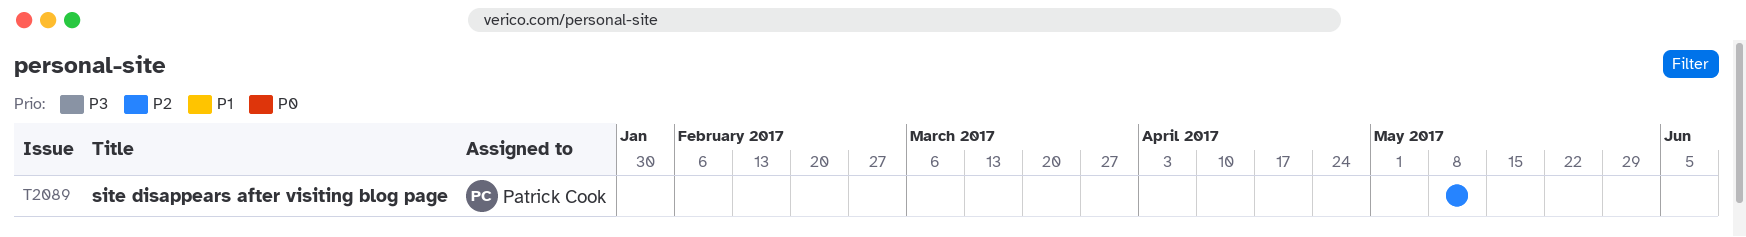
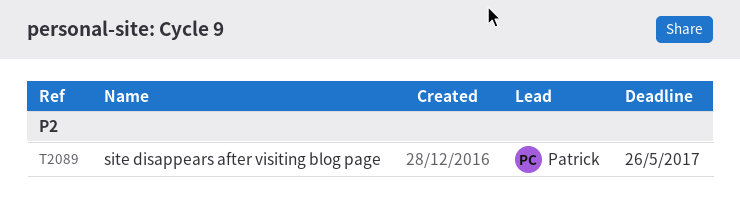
T2089, due: May 12 -> May 26

